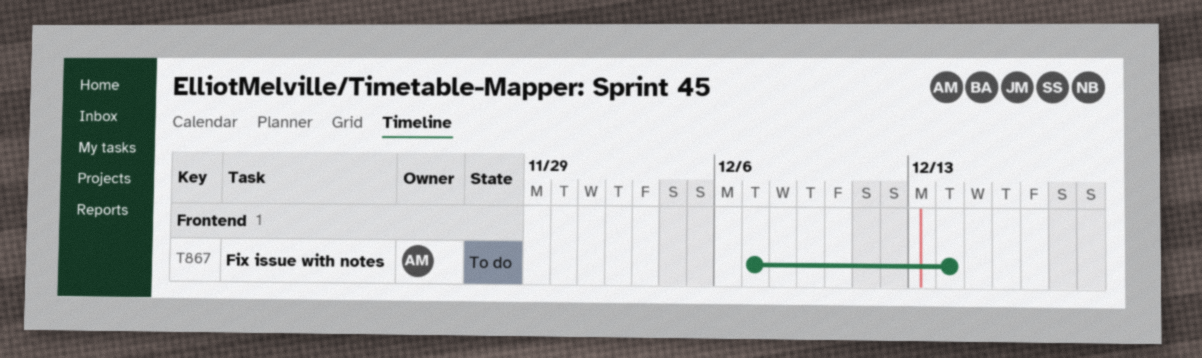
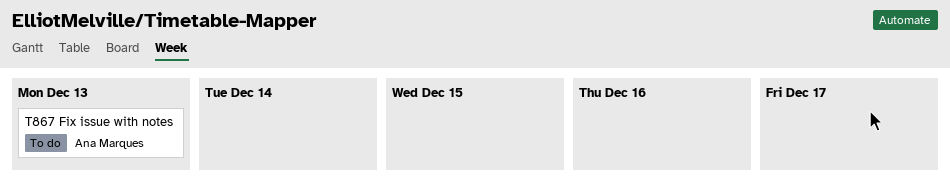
T867, due: Dec 14 -> Dec 13

